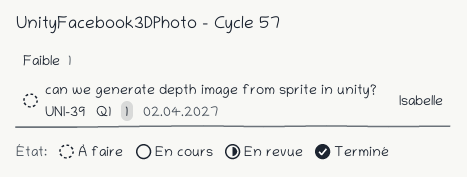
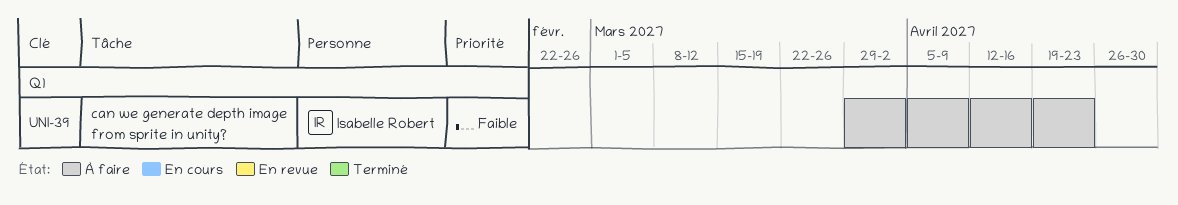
UNI-39, due: Apr 2 -> Apr 23

